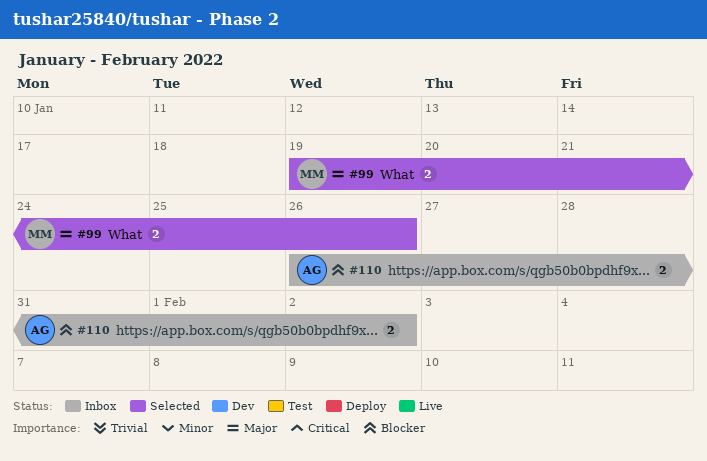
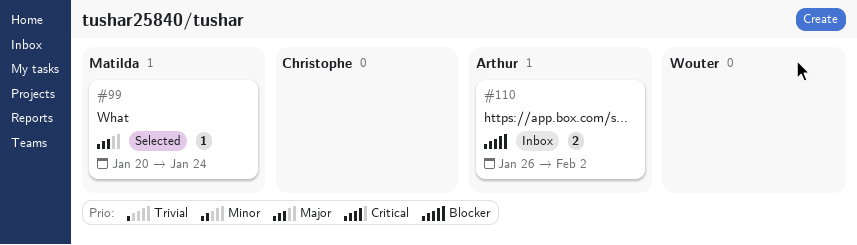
#99, estimate: 2 -> 1
#99, start: Jan 19 -> Jan 20
#99, due: Jan 26 -> Jan 24

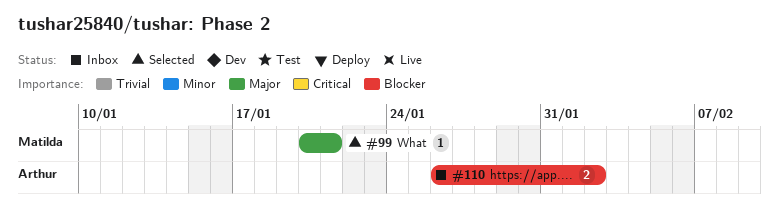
#99, due: Jan 24 -> Jan 21

